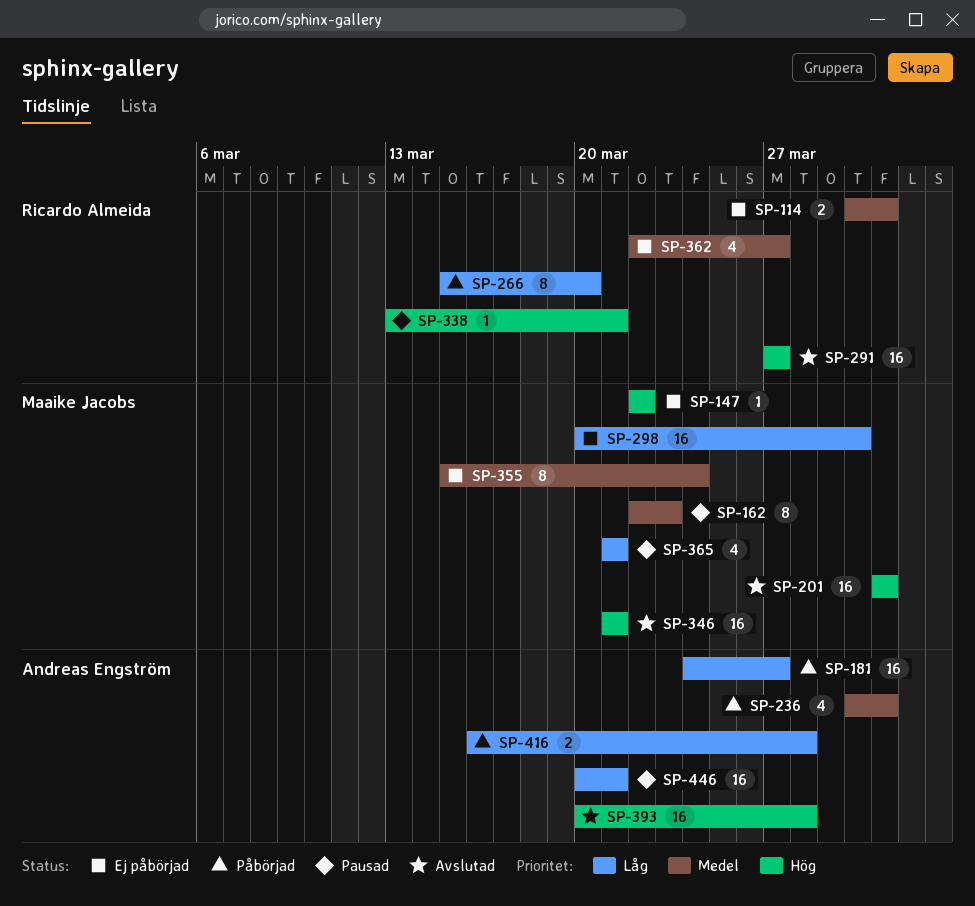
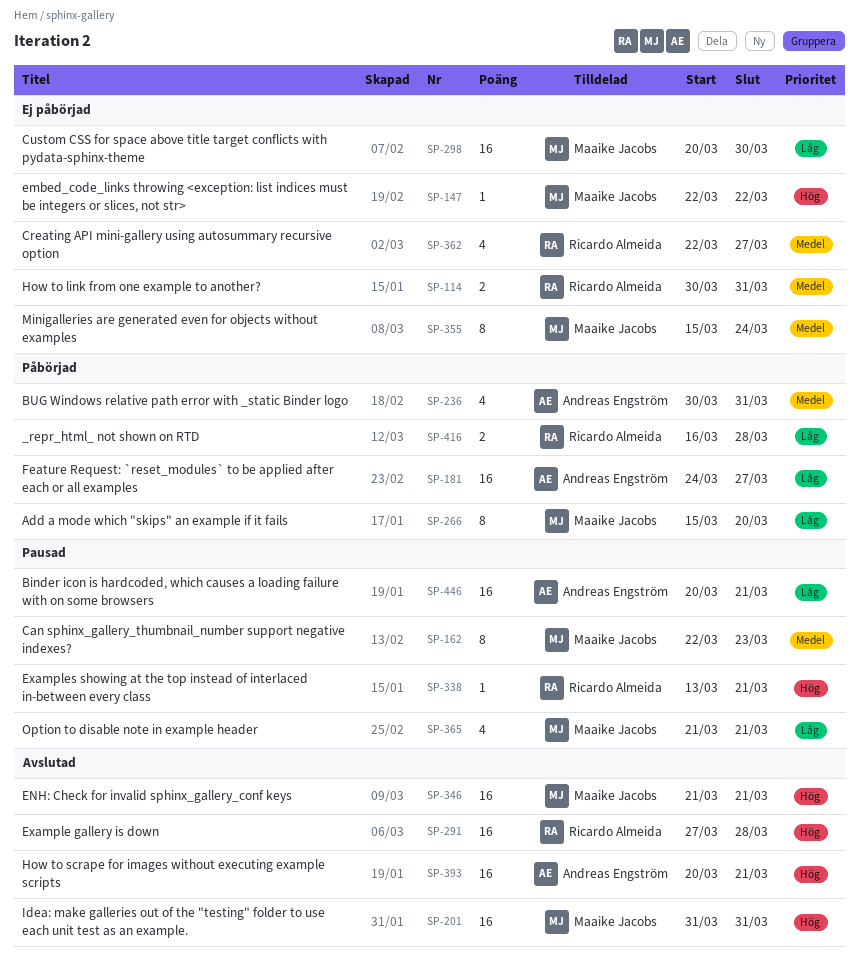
SP-266, owner: Ricardo Almeida -> Maaike Jacobs
SP-291, due: Mar 27 -> Mar 28
SP-393, due: Mar 28 -> Mar 21
SP-416, owner: Andreas Engström -> Ricardo Almeida

